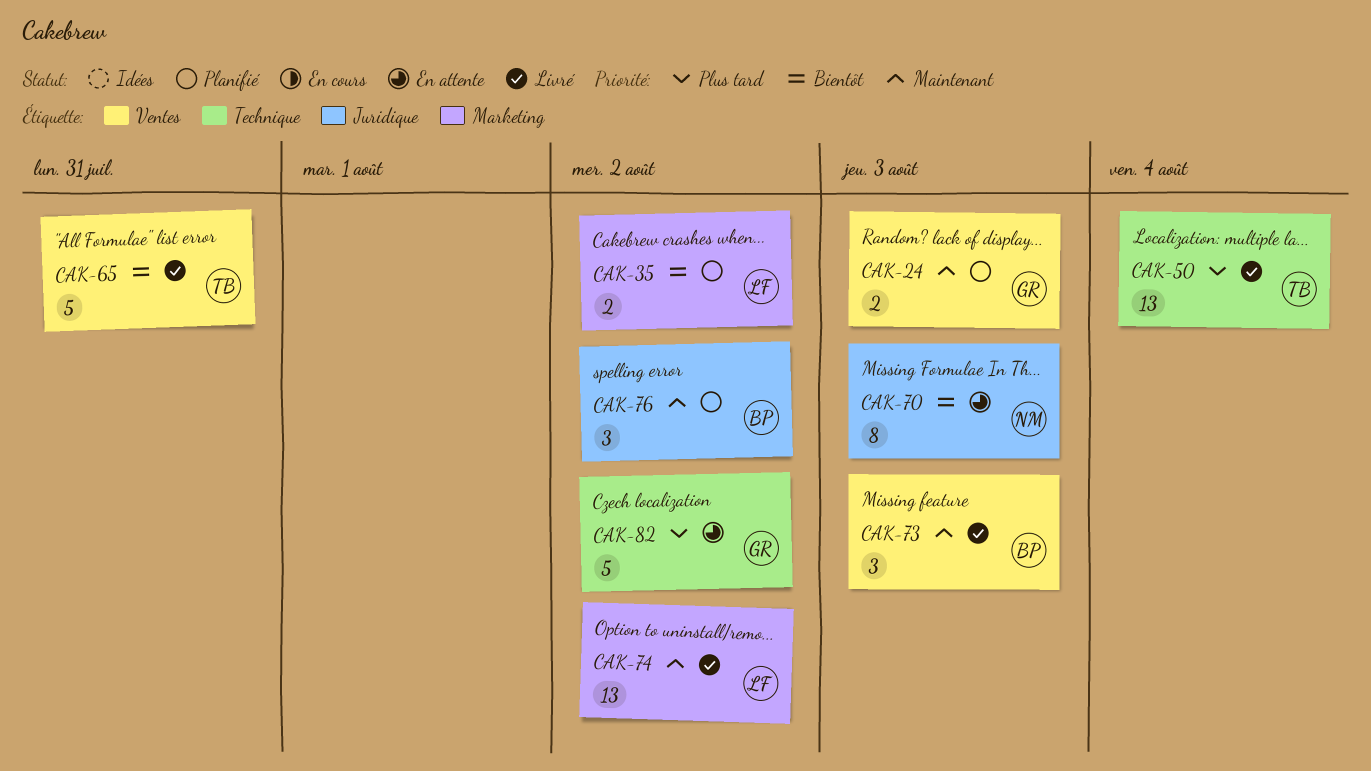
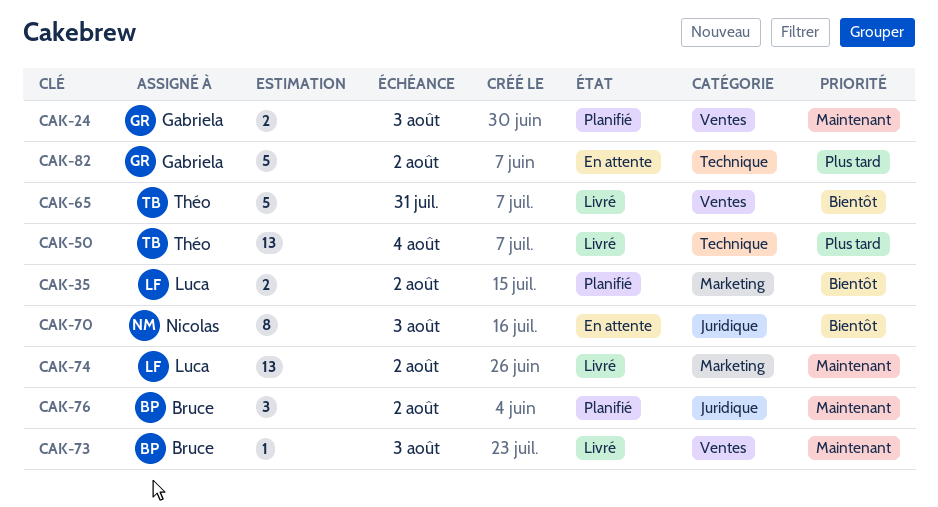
CAK-73, estimate: 3 -> 1

